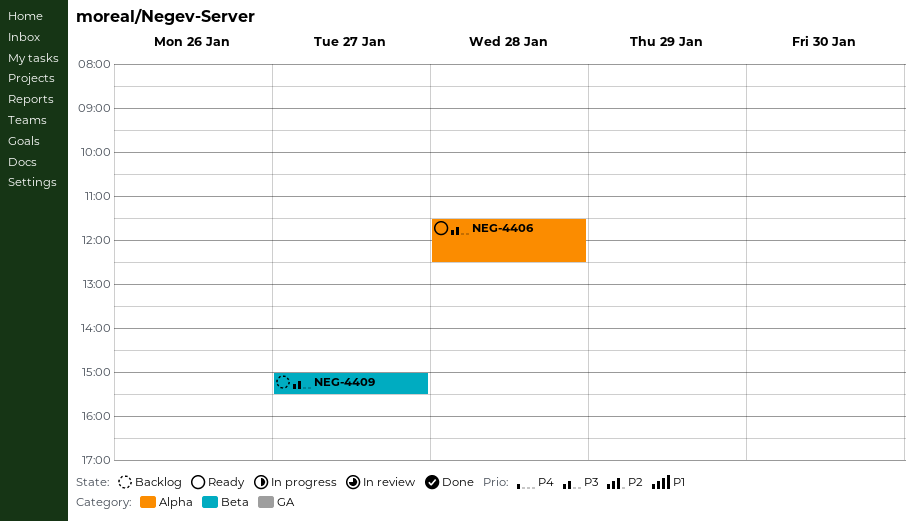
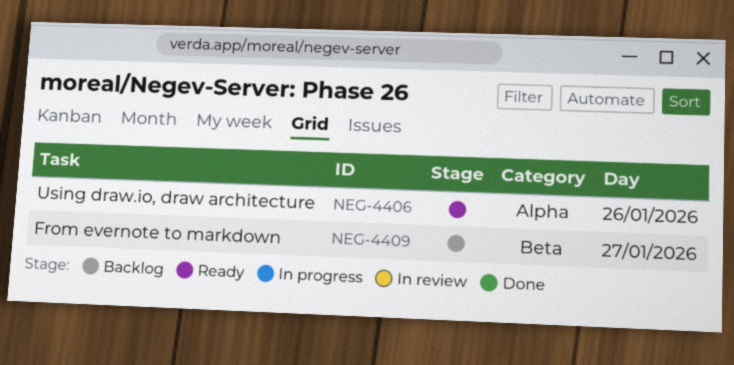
NEG-4406, day: Jan 28 -> Jan 26

